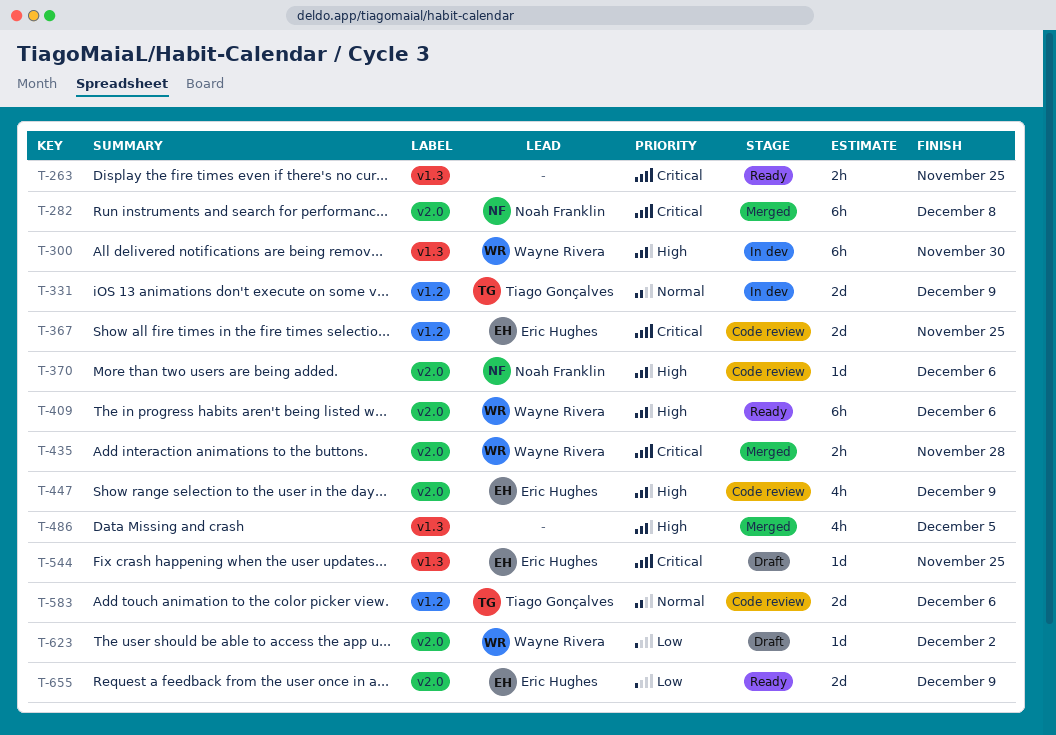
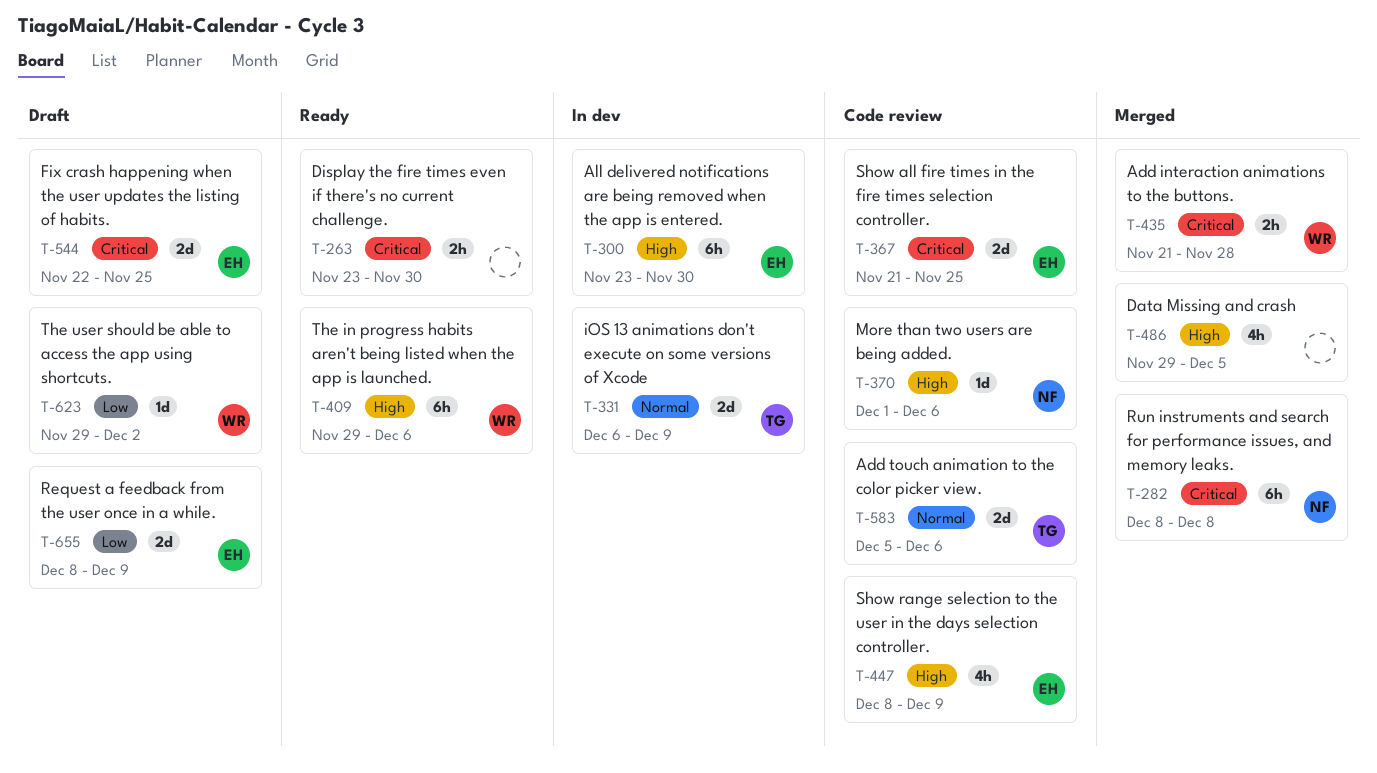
T-263, due: Nov 25 -> Nov 30
T-300, owner: Wayne Rivera -> Eric Hughes
T-544, estimate: 1d -> 2d
T-655, status: Ready -> Draft

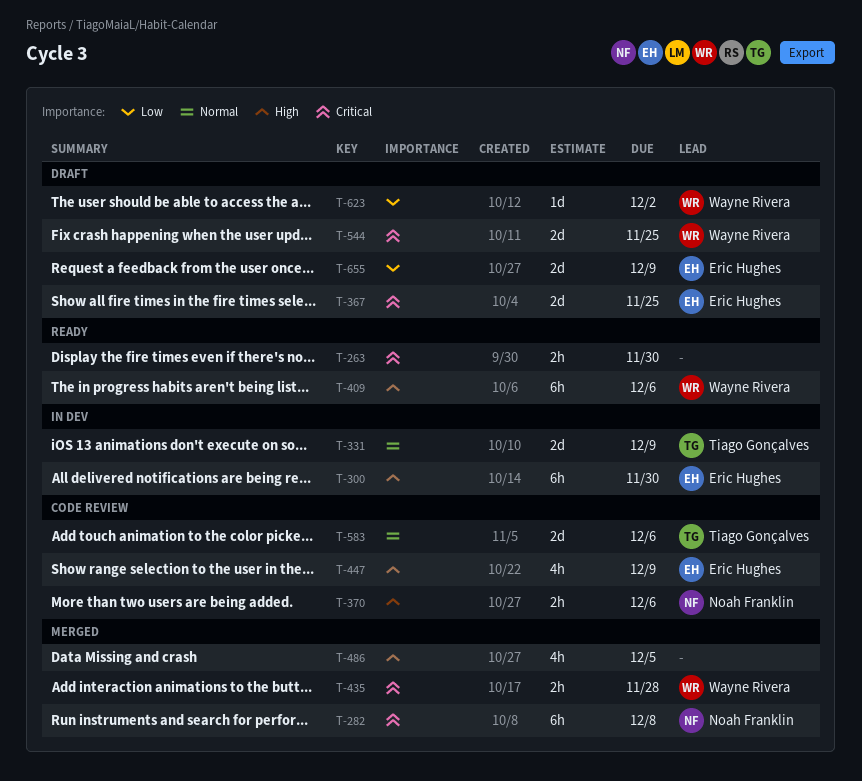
T-367, status: Code review -> Draft
T-370, estimate: 1d -> 2h
T-544, owner: Eric Hughes -> Wayne Rivera

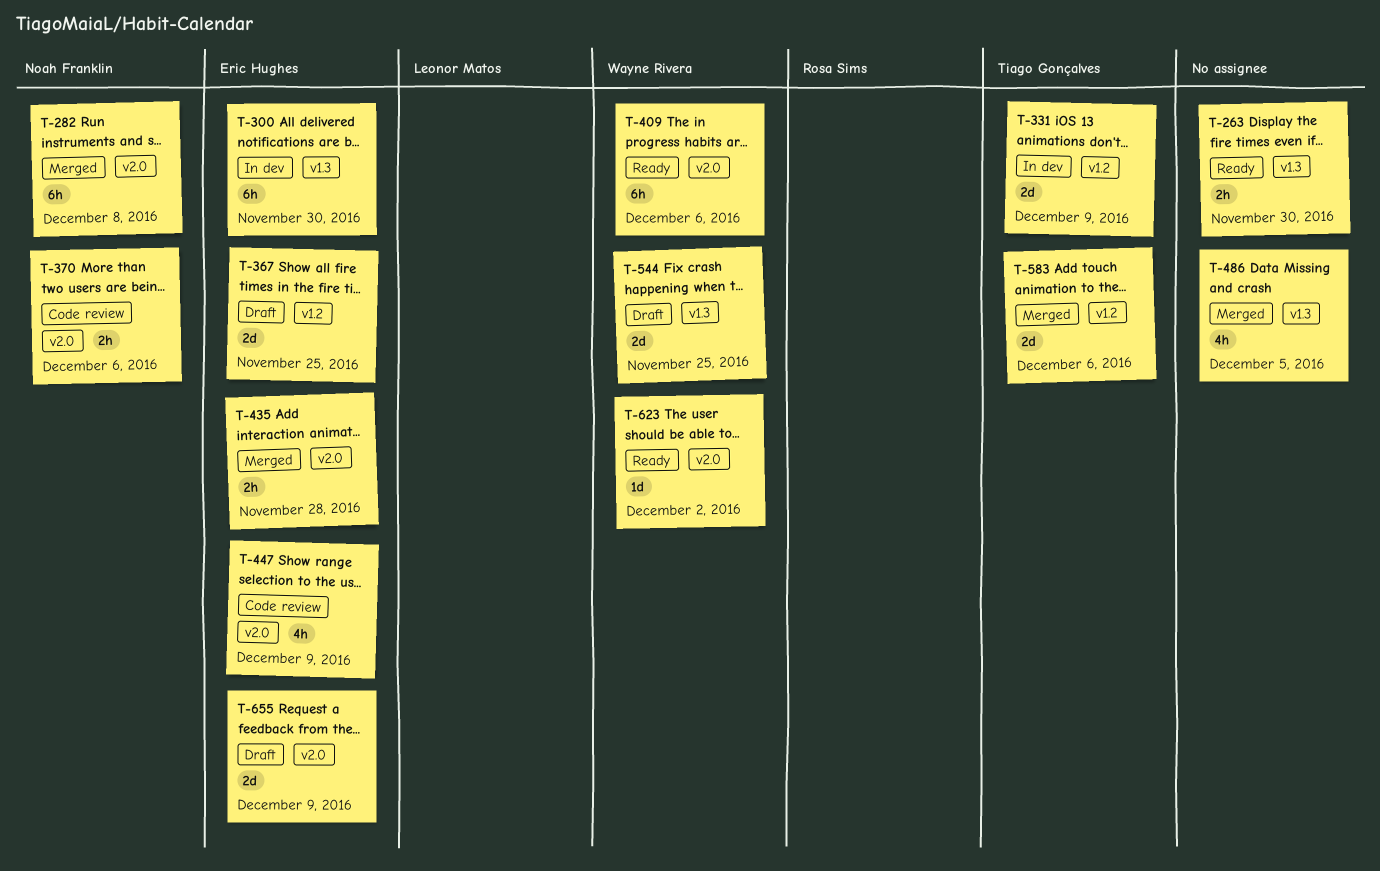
T-435, owner: Wayne Rivera -> Eric Hughes
T-583, status: Code review -> Merged
T-623, status: Draft -> Ready

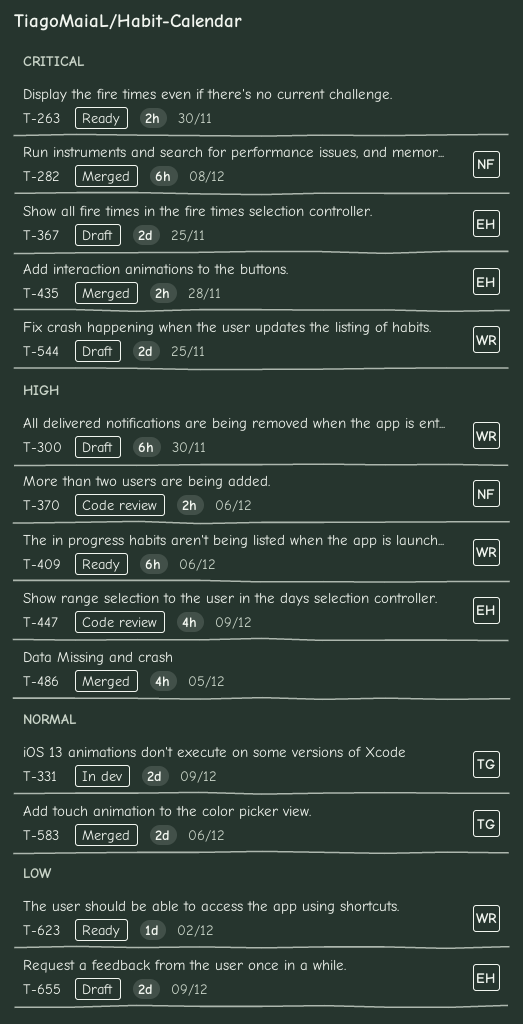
T-300, status: In dev -> Draft
T-300, owner: Eric Hughes -> Wayne Rivera

